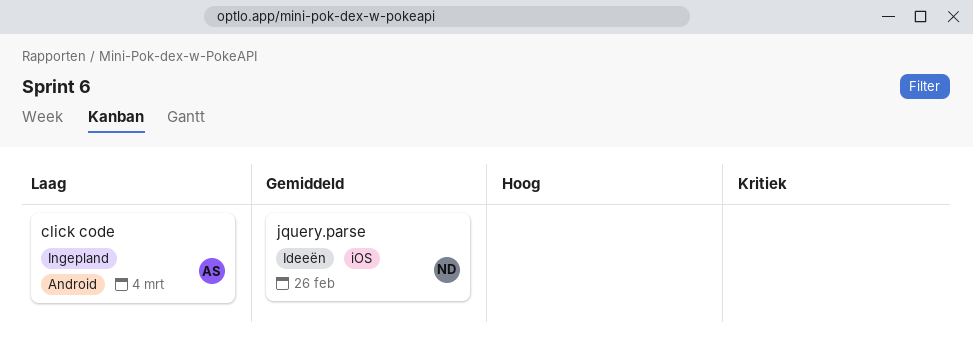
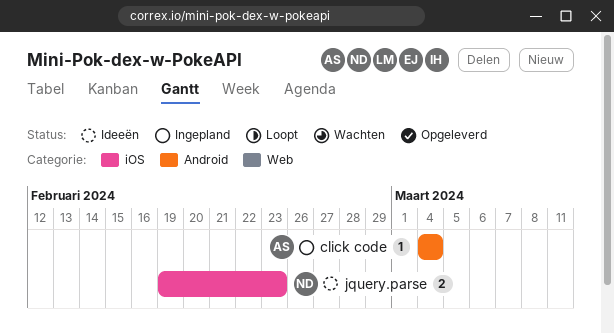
jquery.parse, due: Feb 26 -> Feb 23

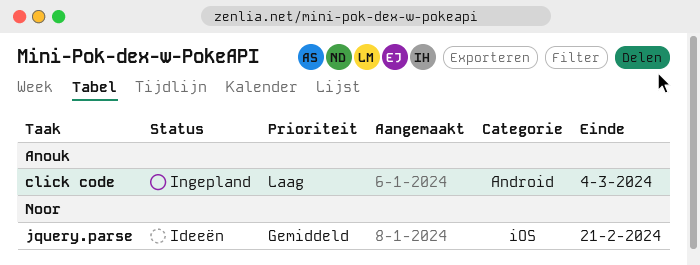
jquery.parse, due: Feb 23 -> Feb 21

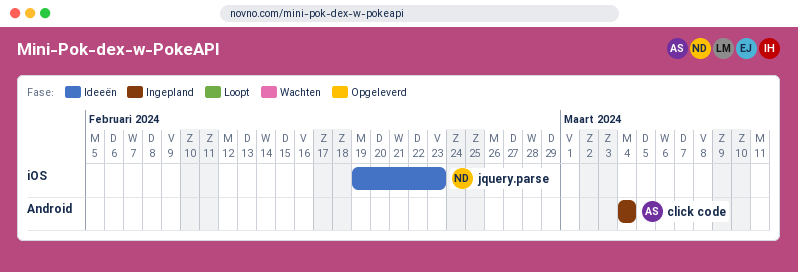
jquery.parse, due: Feb 21 -> Feb 23

